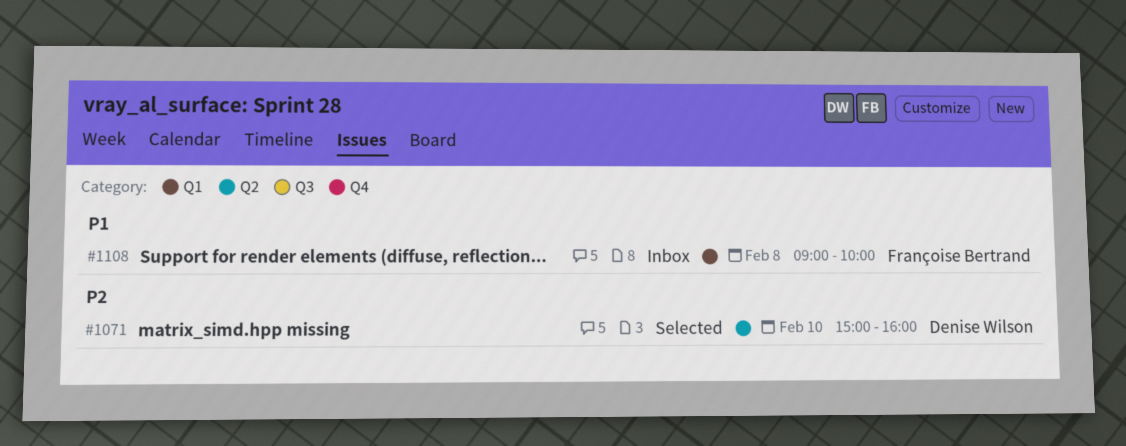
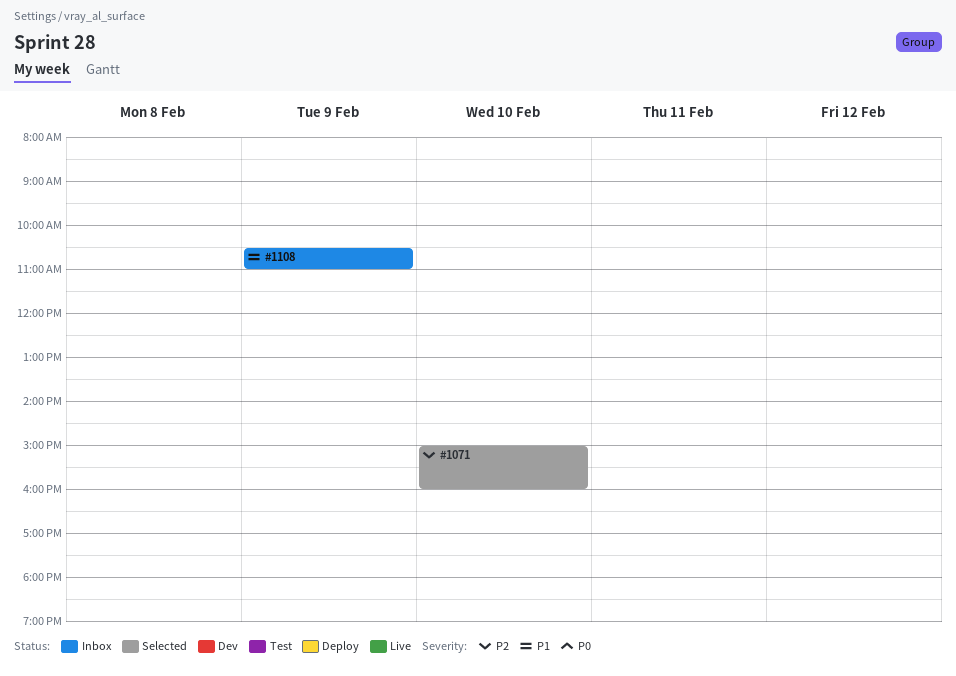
#1108, day: Feb 8 -> Feb 9
#1108, begins: 09:00 -> 10:30
#1108, ends: 10:00 -> 11:00

